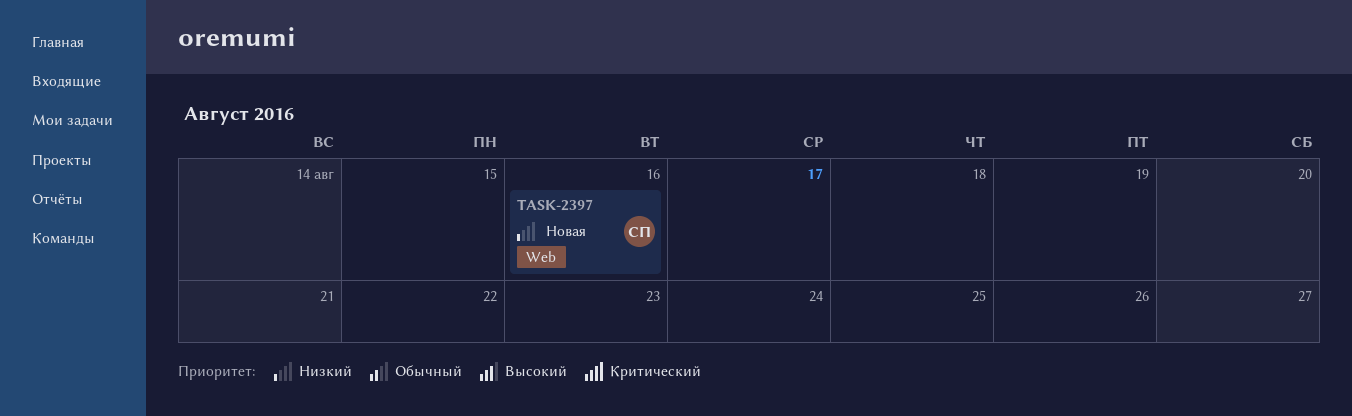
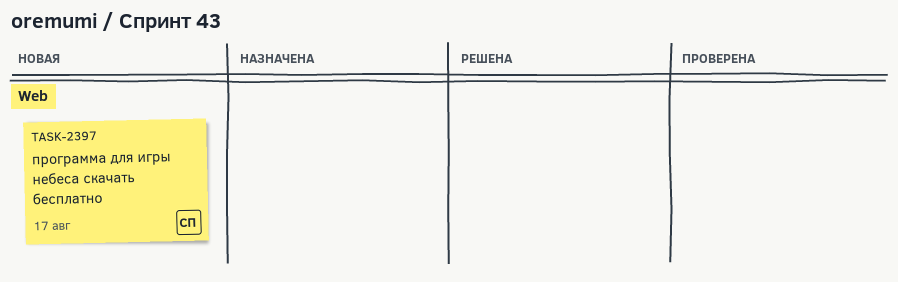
TASK-2397, due: Aug 16 -> Aug 17

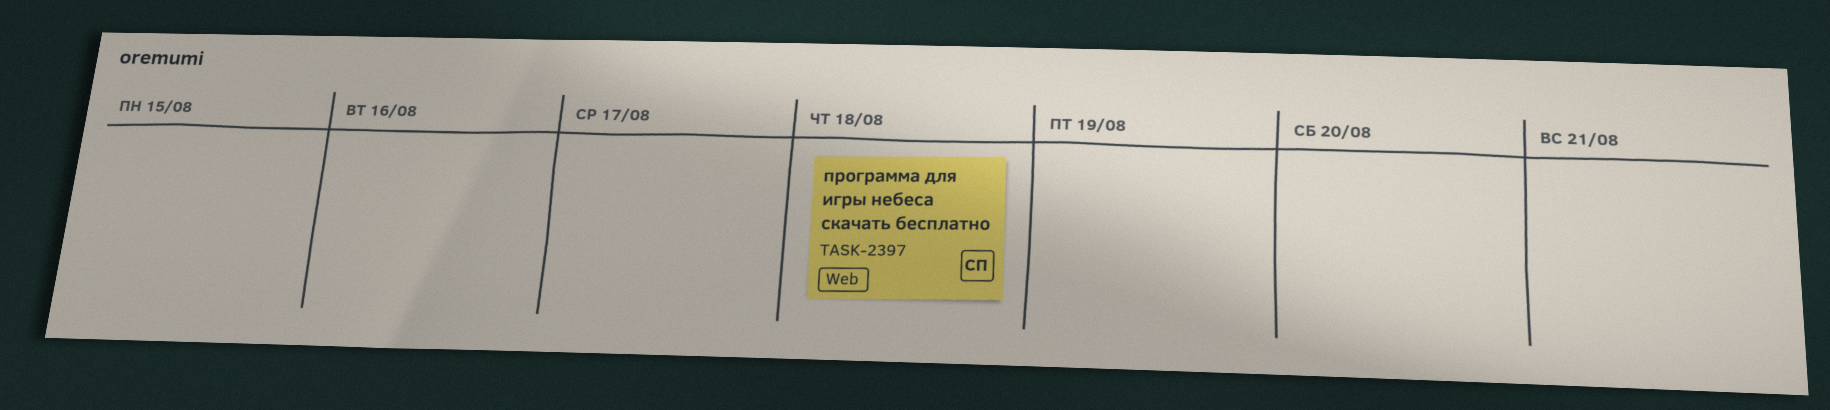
TASK-2397, due: Aug 17 -> Aug 18

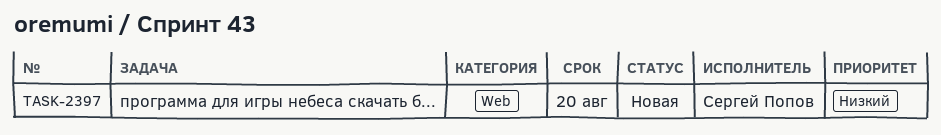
TASK-2397, due: Aug 18 -> Aug 20

